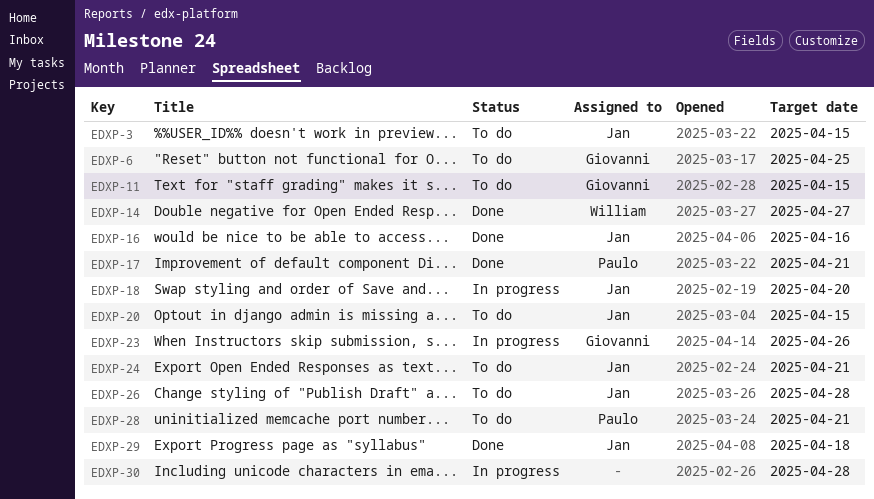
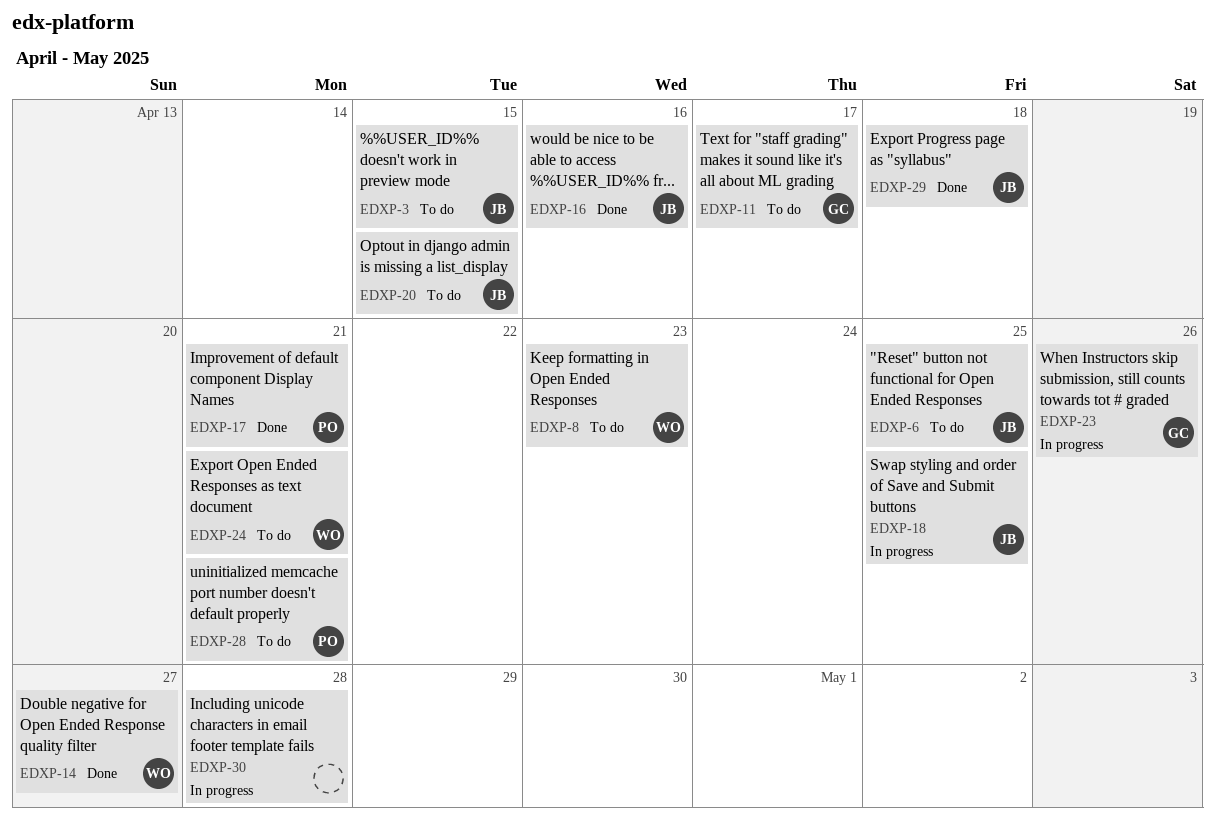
EDXP-6, owner: Giovanni -> Jan
EDXP-8: none -> present
EDXP-11, due: Apr 15 -> Apr 17
EDXP-18, due: Apr 20 -> Apr 25
EDXP-24, owner: Jan -> William
EDXP-26: present -> none

